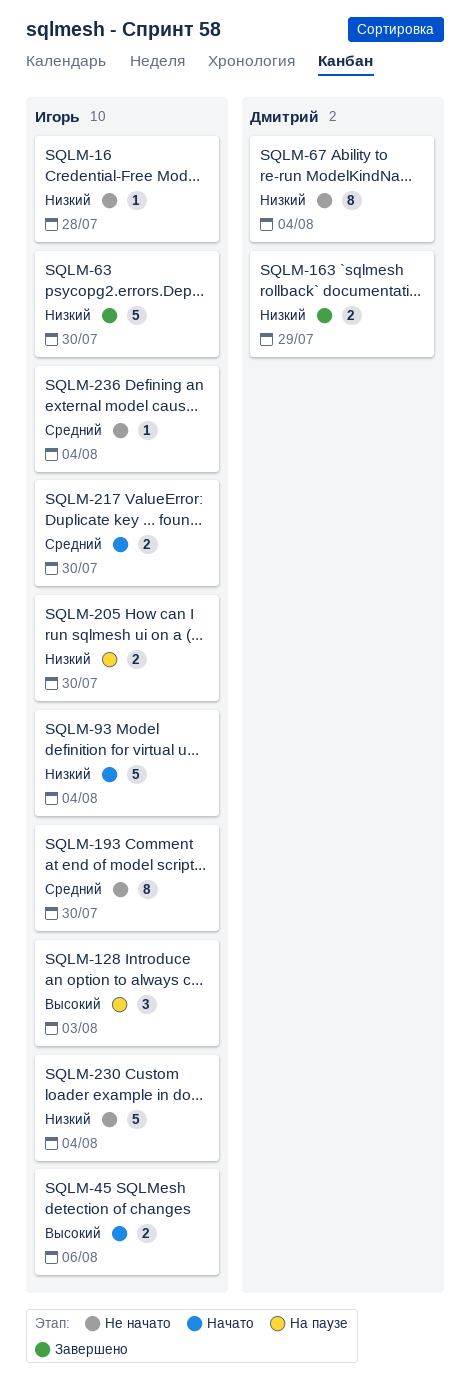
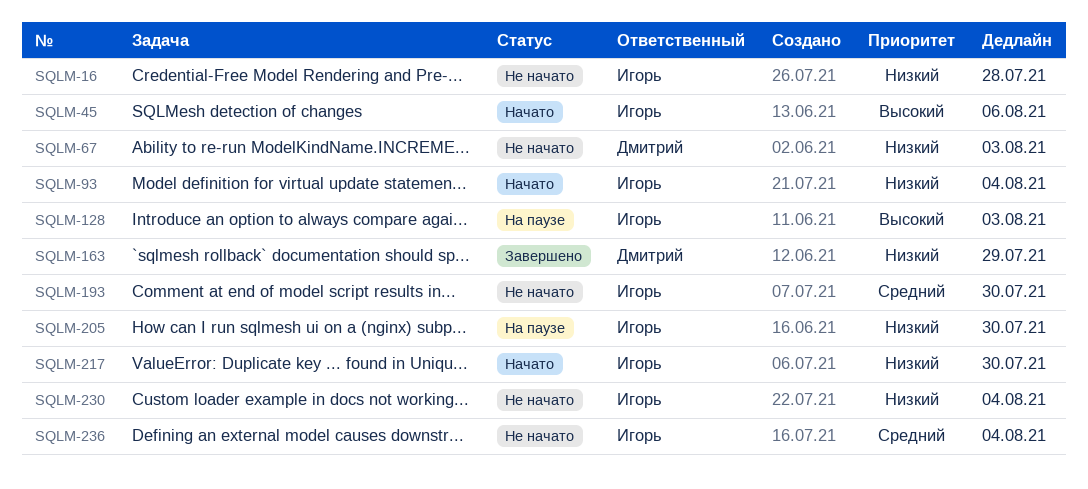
SQLM-63: present -> none
SQLM-67, due: Aug 4 -> Aug 3
SQLM-217, priority: Средний -> Низкий

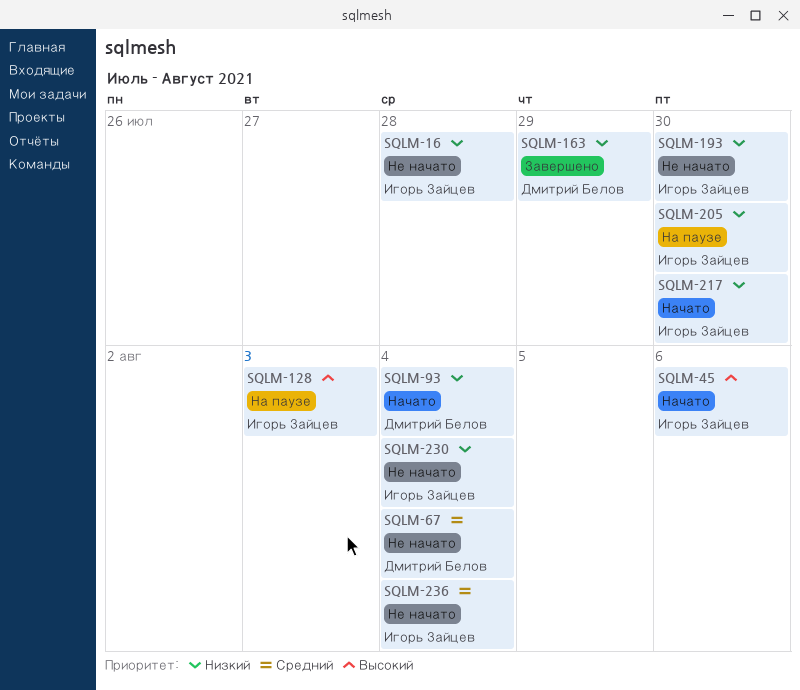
SQLM-67, priority: Низкий -> Средний
SQLM-67, due: Aug 3 -> Aug 4
SQLM-93, owner: Игорь Зайцев -> Дмитрий Белов
SQLM-193, priority: Средний -> Низкий

